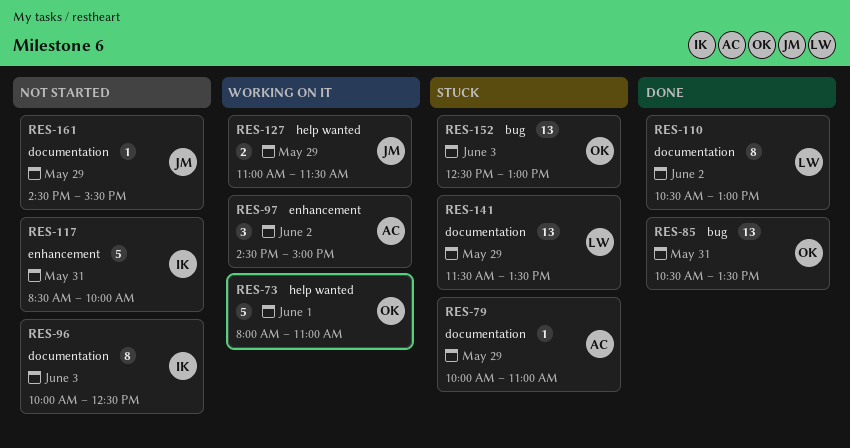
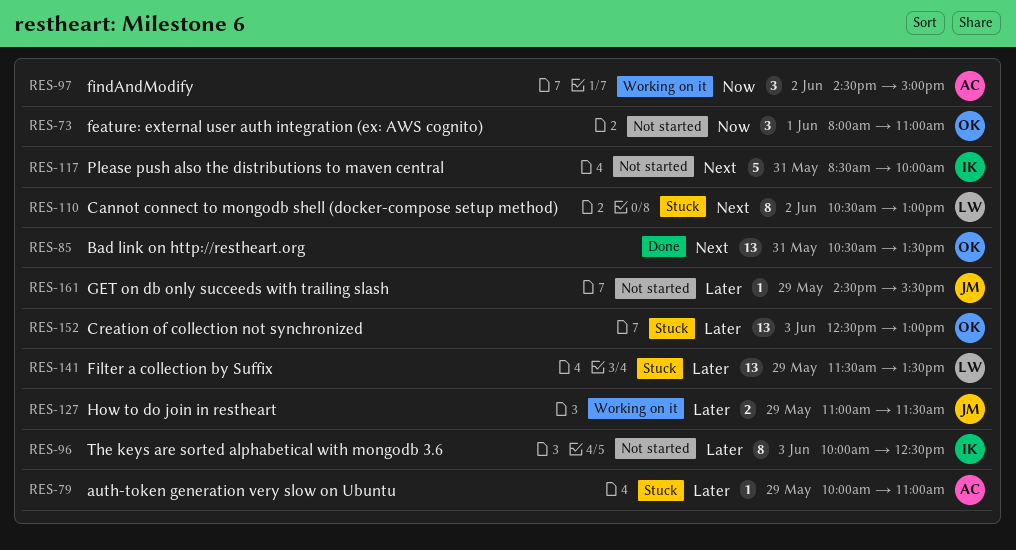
RES-73, status: Working on it -> Not started
RES-73, estimate: 5 -> 3
RES-110, status: Done -> Stuck

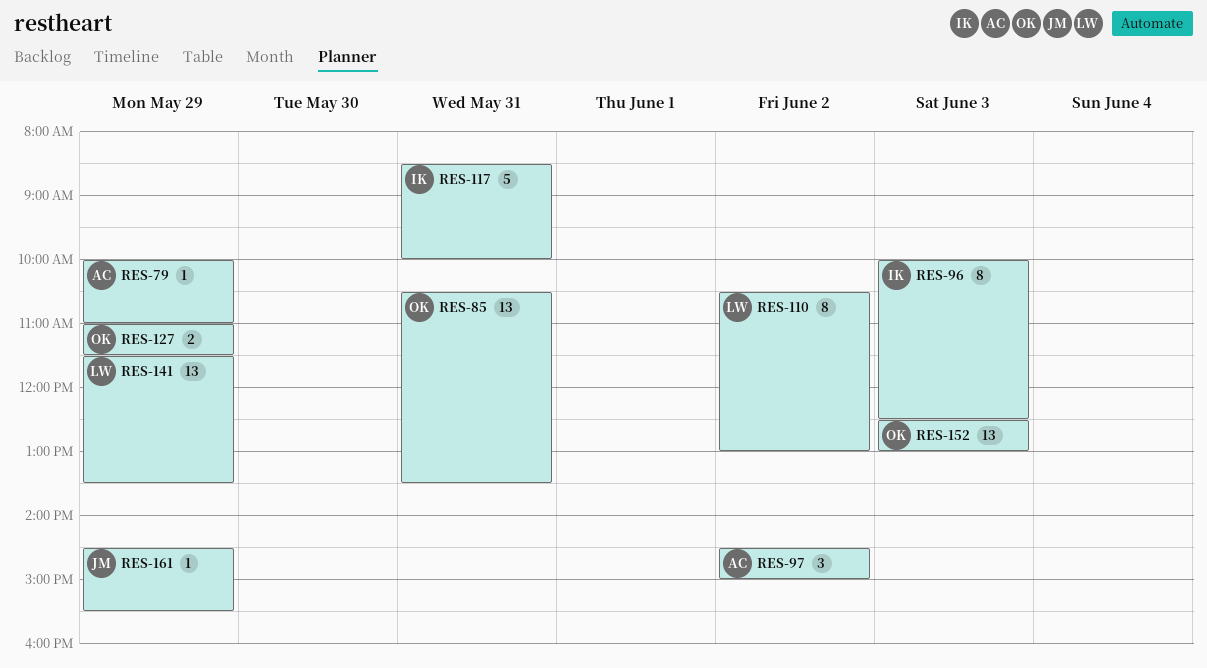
RES-73: present -> none
RES-127, owner: JM -> OK

